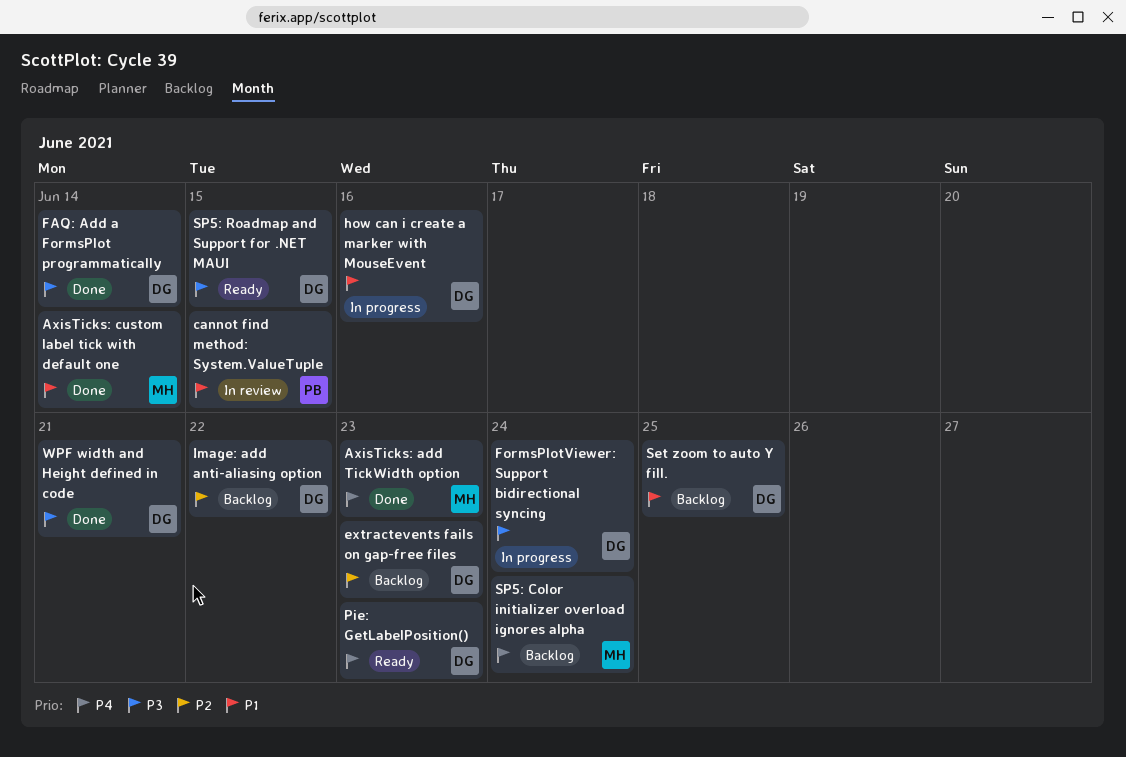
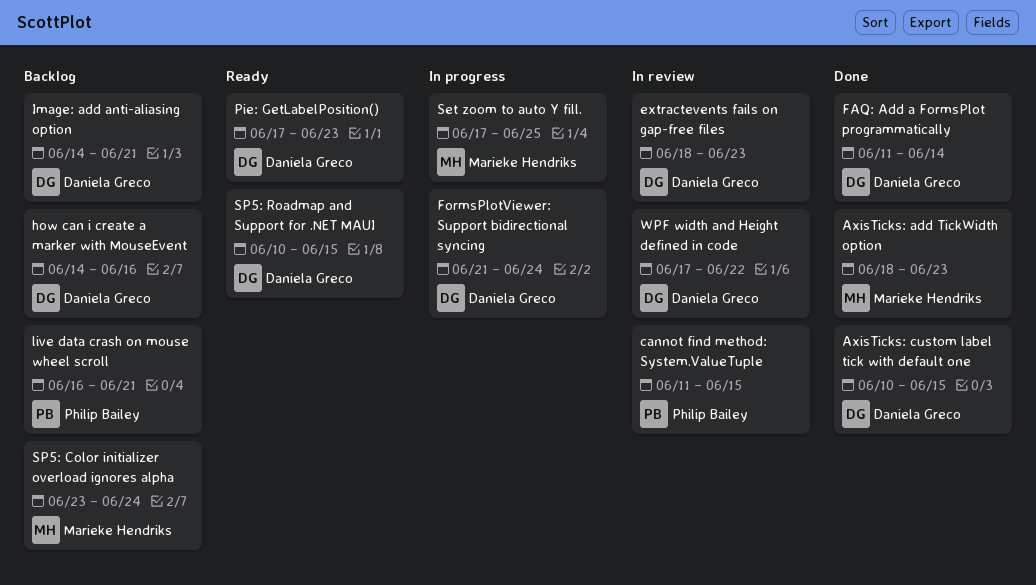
AxisTicks: custom label tick with default one, owner: Marieke Hendriks -> Daniela Greco
AxisTicks: custom label tick with default one, due: Jun 14 -> Jun 15
extractevents fails on gap-free files, status: Backlog -> In review
how can i create a marker with MouseEvent, status: In progress -> Backlog
Image: add anti-aliasing option, due: Jun 22 -> Jun 21
live data crash on mouse wheel scroll: none -> present
Set zoom to auto Y fill., status: Backlog -> In progress
Set zoom to auto Y fill., owner: Daniela Greco -> Marieke Hendriks
WPF width and Height defined in code, status: Done -> In review
WPF width and Height defined in code, due: Jun 21 -> Jun 22

